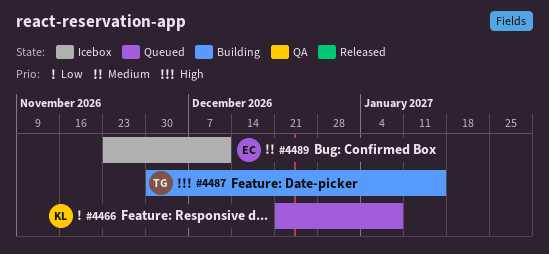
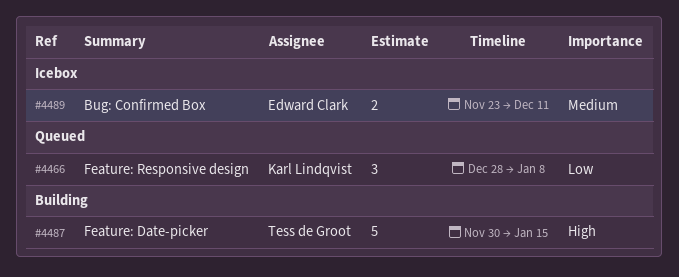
#4466, start: Dec 21 -> Dec 28

